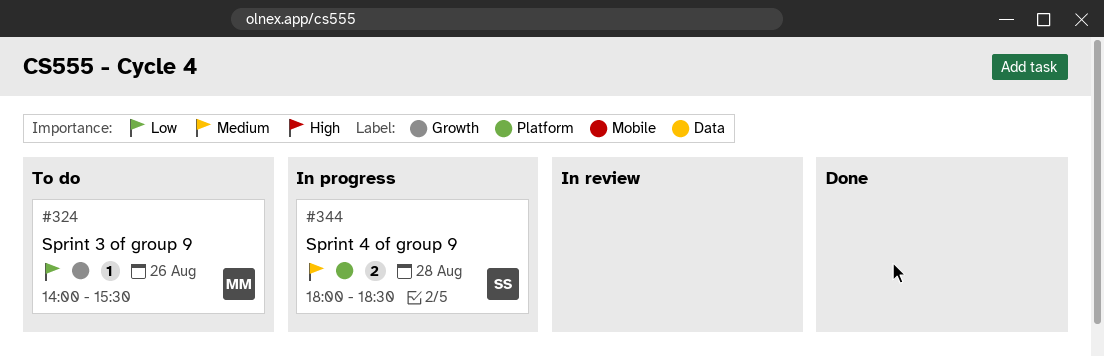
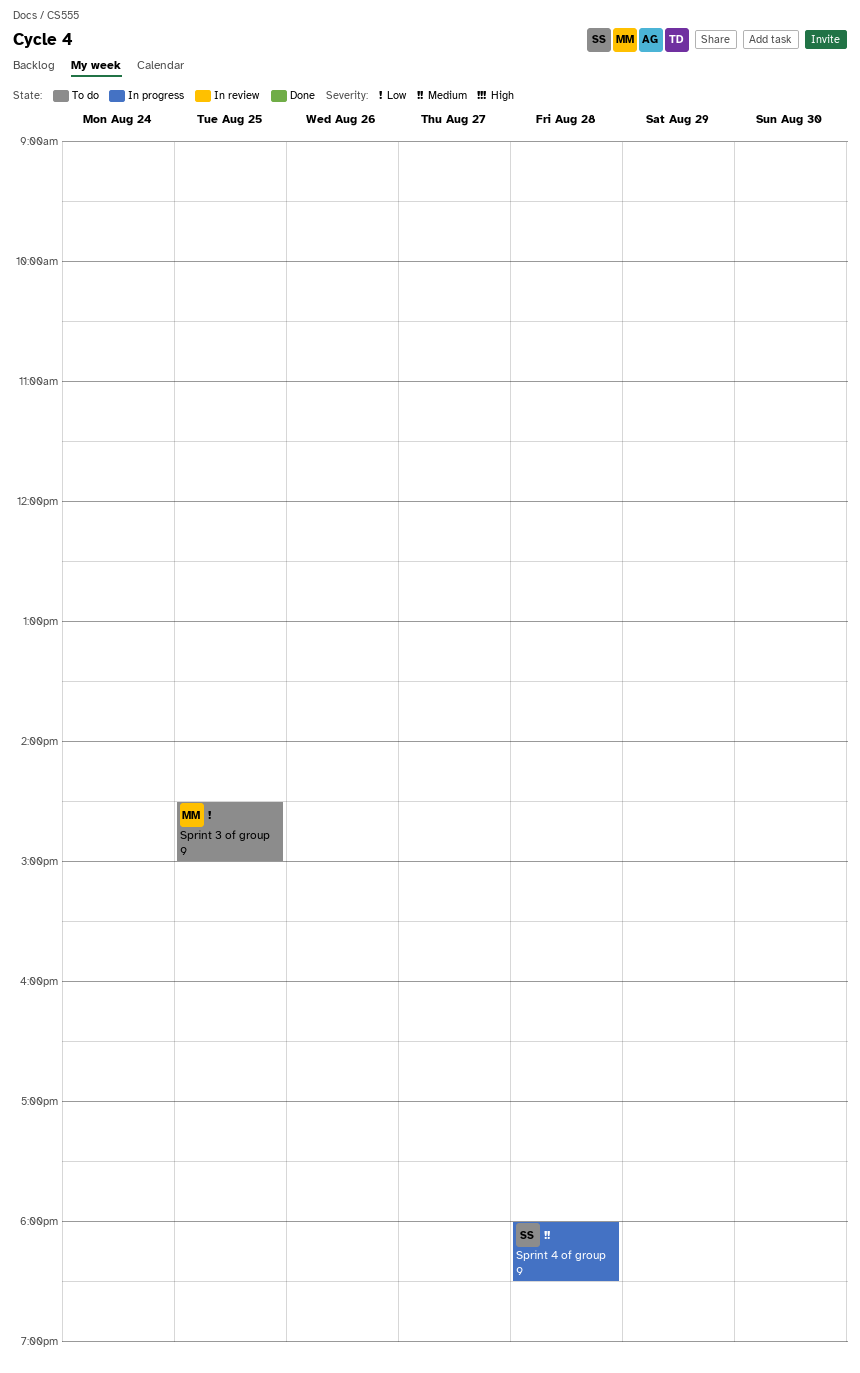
Sprint 3 of group 9, day: Aug 26 -> Aug 25
Sprint 3 of group 9, begins: 14:00 -> 14:30
Sprint 3 of group 9, ends: 15:30 -> 15:00

